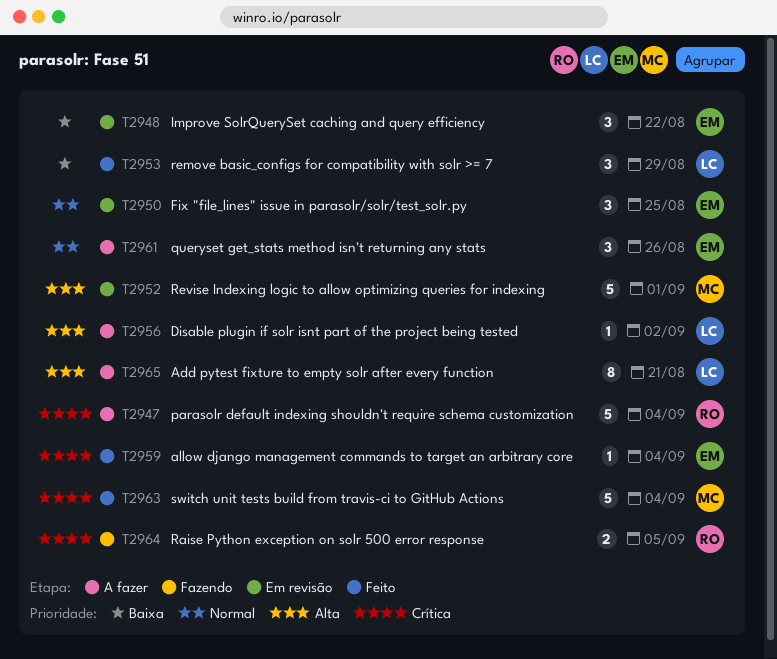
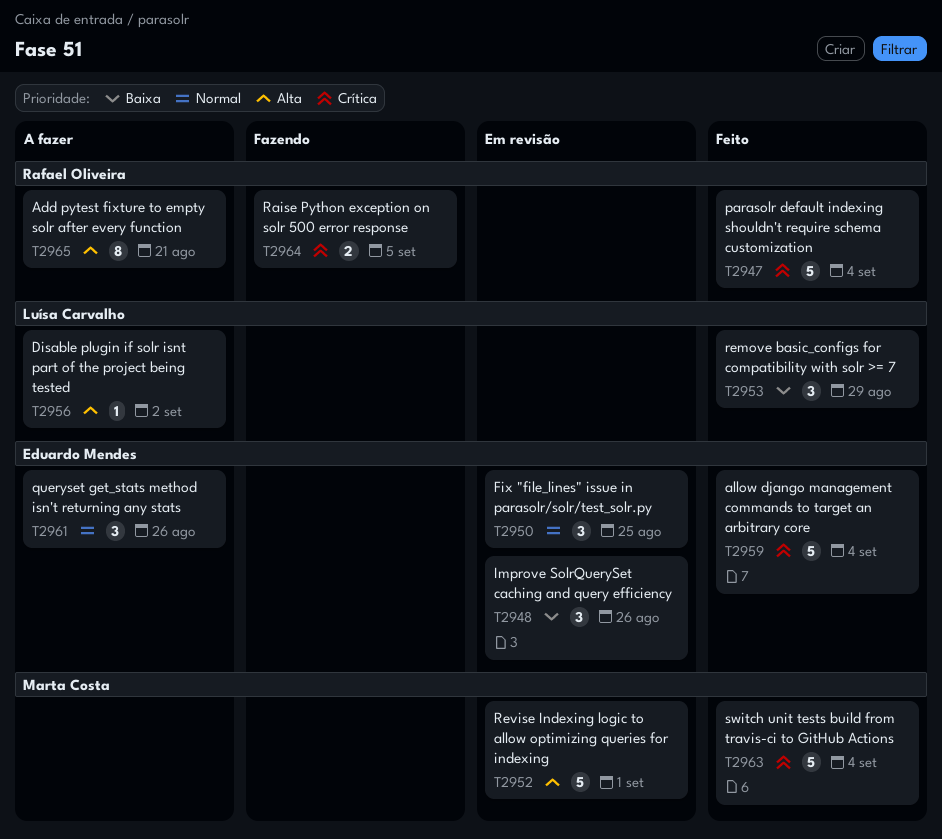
T2947, status: A fazer -> Feito
T2948, due: Aug 22 -> Aug 26
T2959, estimate: 1 -> 5
T2965, owner: Luísa Carvalho -> Rafael Oliveira

